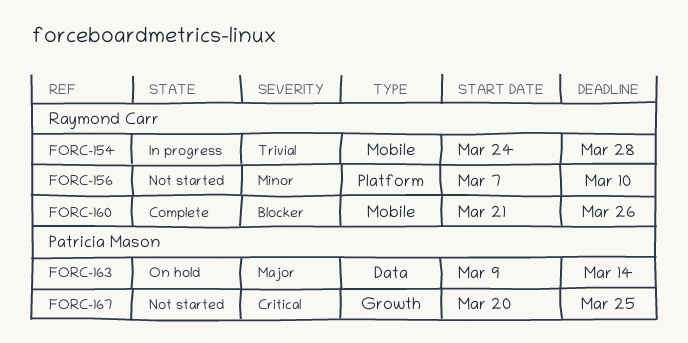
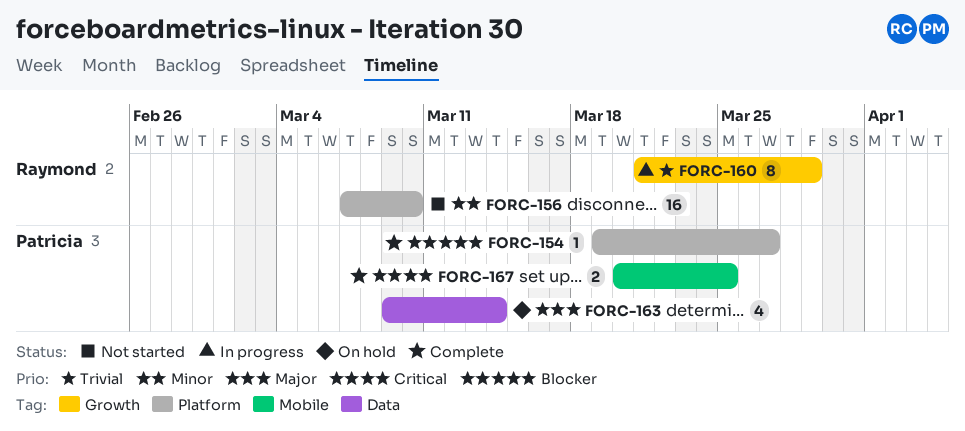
FORC-154, status: In progress -> Complete
FORC-154, owner: Raymond Carr -> Patricia Mason
FORC-154, priority: Trivial -> Blocker
FORC-154, label: Mobile -> Platform
FORC-154, start: Mar 24 -> Mar 19
FORC-154, due: Mar 28 -> Mar 27
FORC-160, status: Complete -> In progress
FORC-160, priority: Blocker -> Trivial
FORC-160, label: Mobile -> Growth
FORC-160, due: Mar 26 -> Mar 29
FORC-167, status: Not started -> Complete
FORC-167, label: Growth -> Mobile

